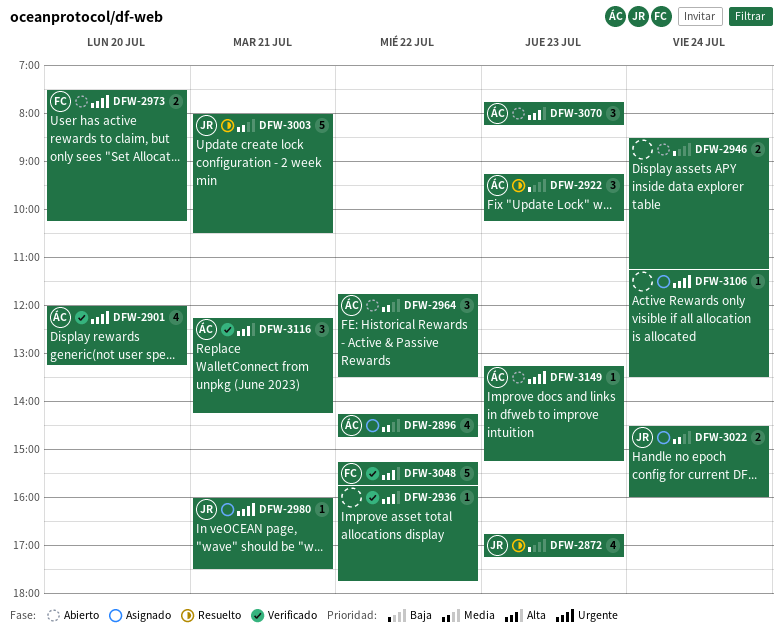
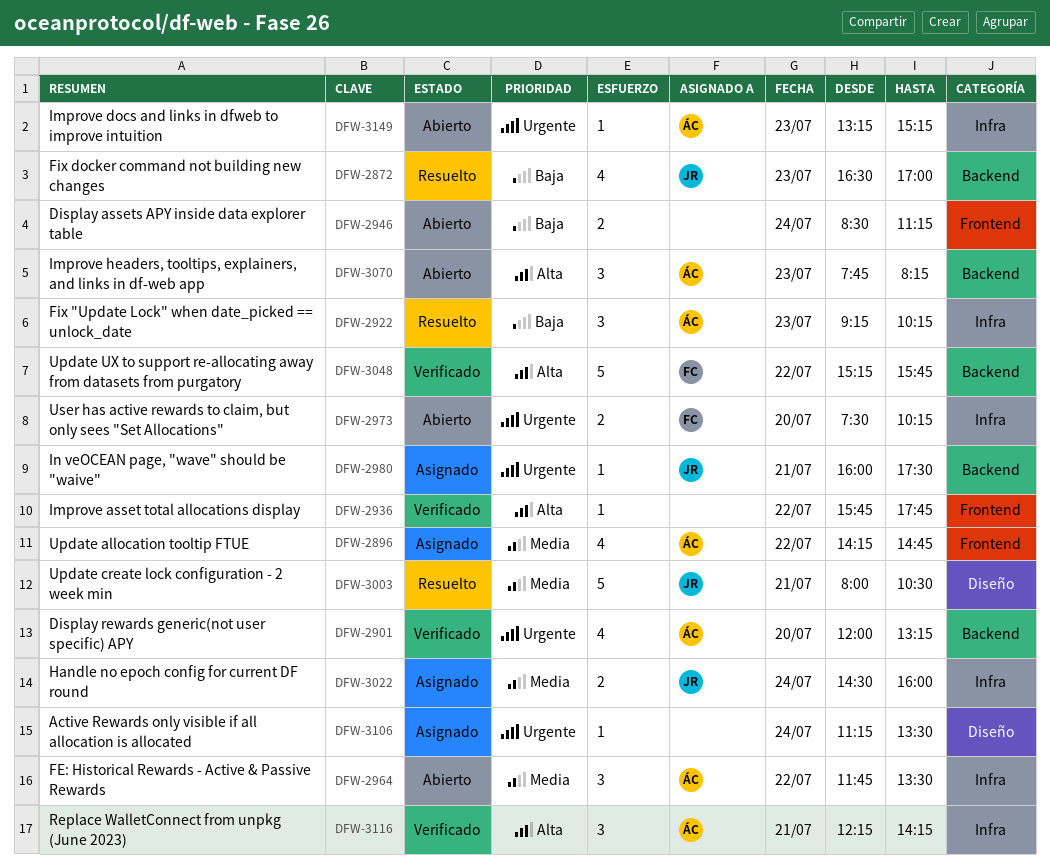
DFW-2872, begins: 16:45 -> 16:30
DFW-2872, ends: 17:15 -> 17:00

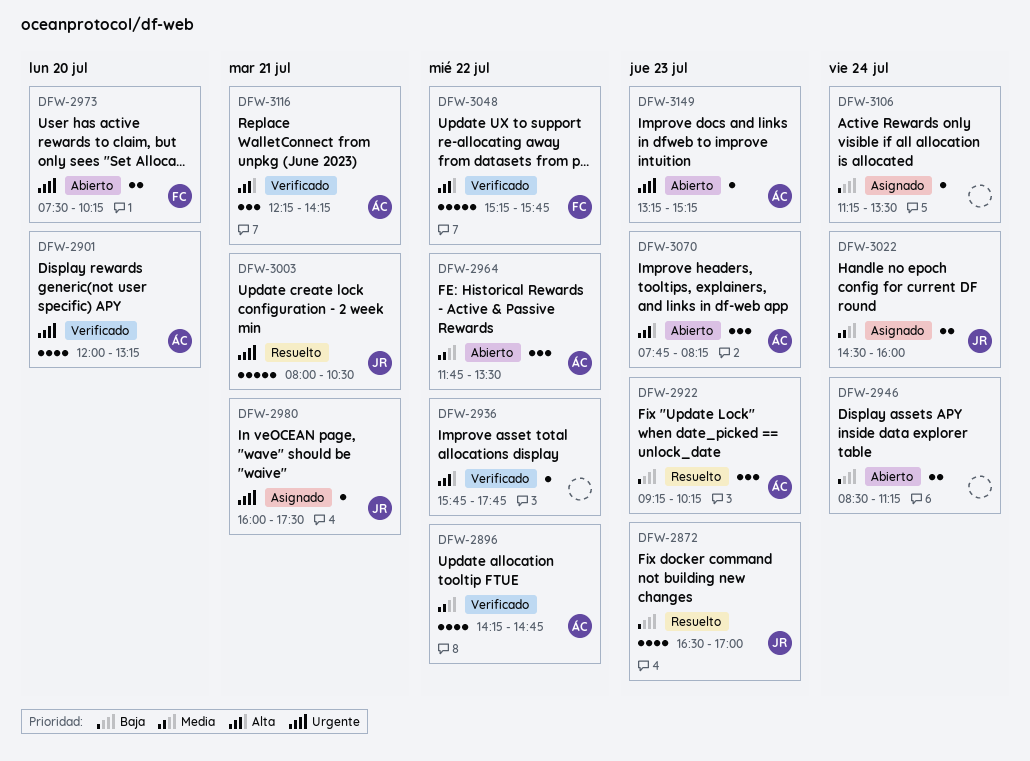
DFW-2896, status: Asignado -> Verificado
DFW-3003, priority: Media -> Urgente
DFW-3106, priority: Urgente -> Baja

